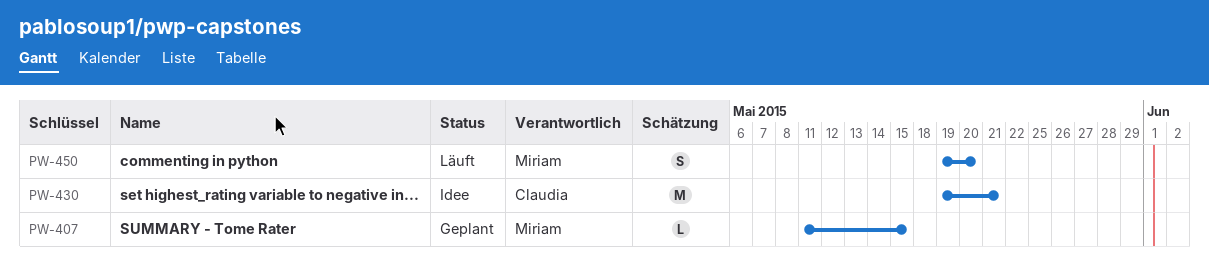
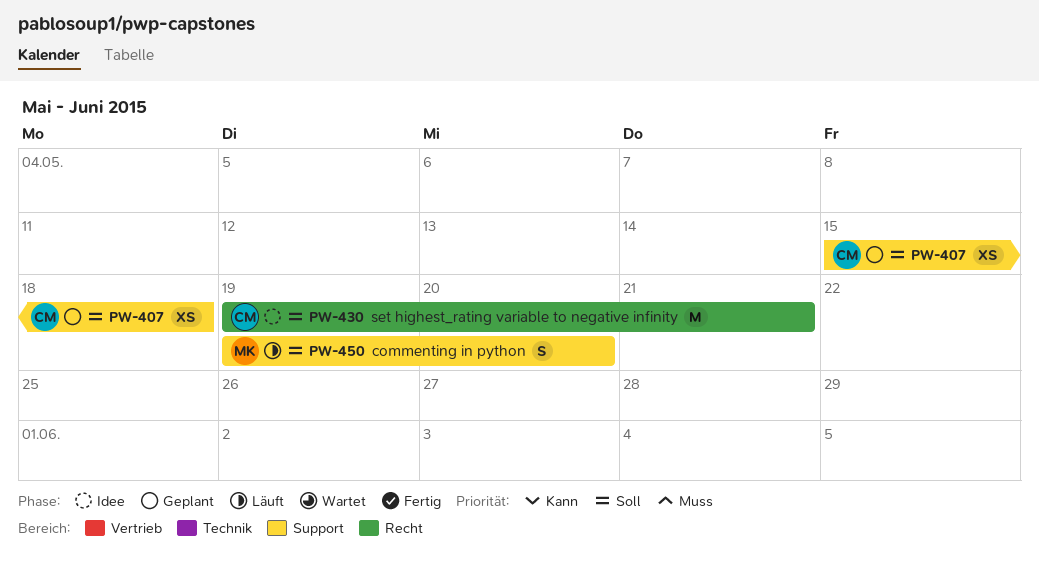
PW-407, owner: Miriam -> Claudia
PW-407, estimate: L -> XS
PW-407, start: May 11 -> May 15
PW-407, due: May 15 -> May 18

